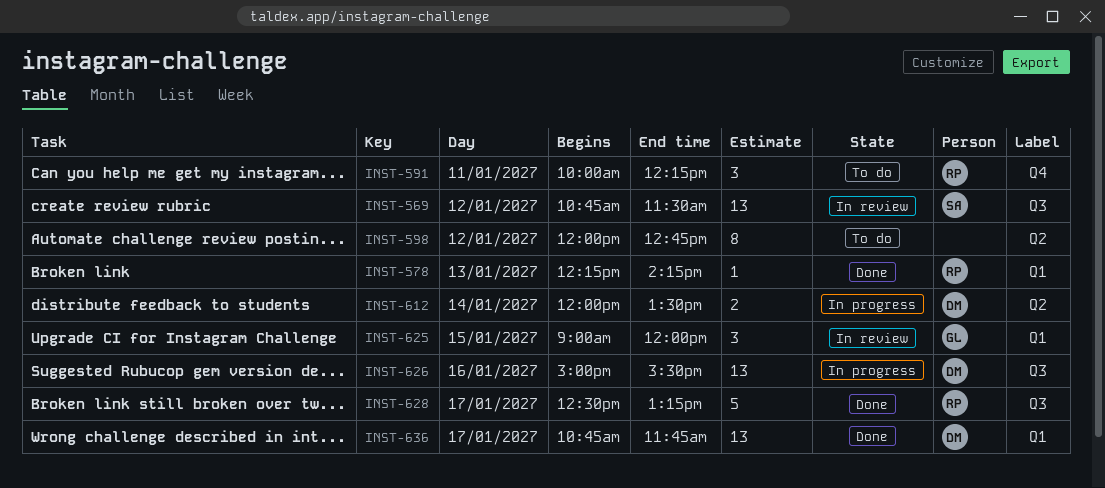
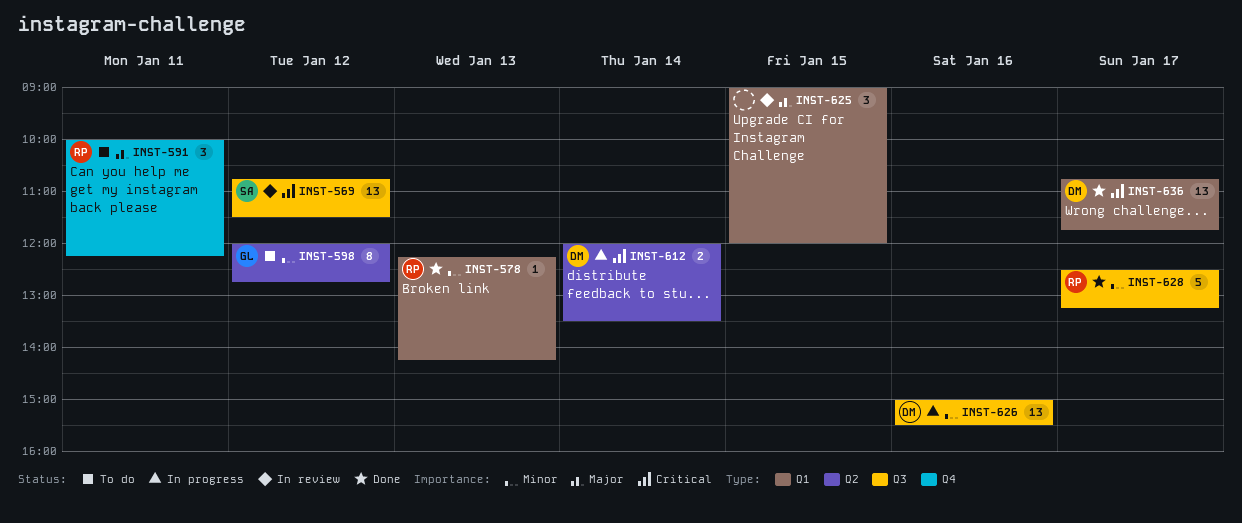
INST-598, owner: none -> GL
INST-625, owner: GL -> none

